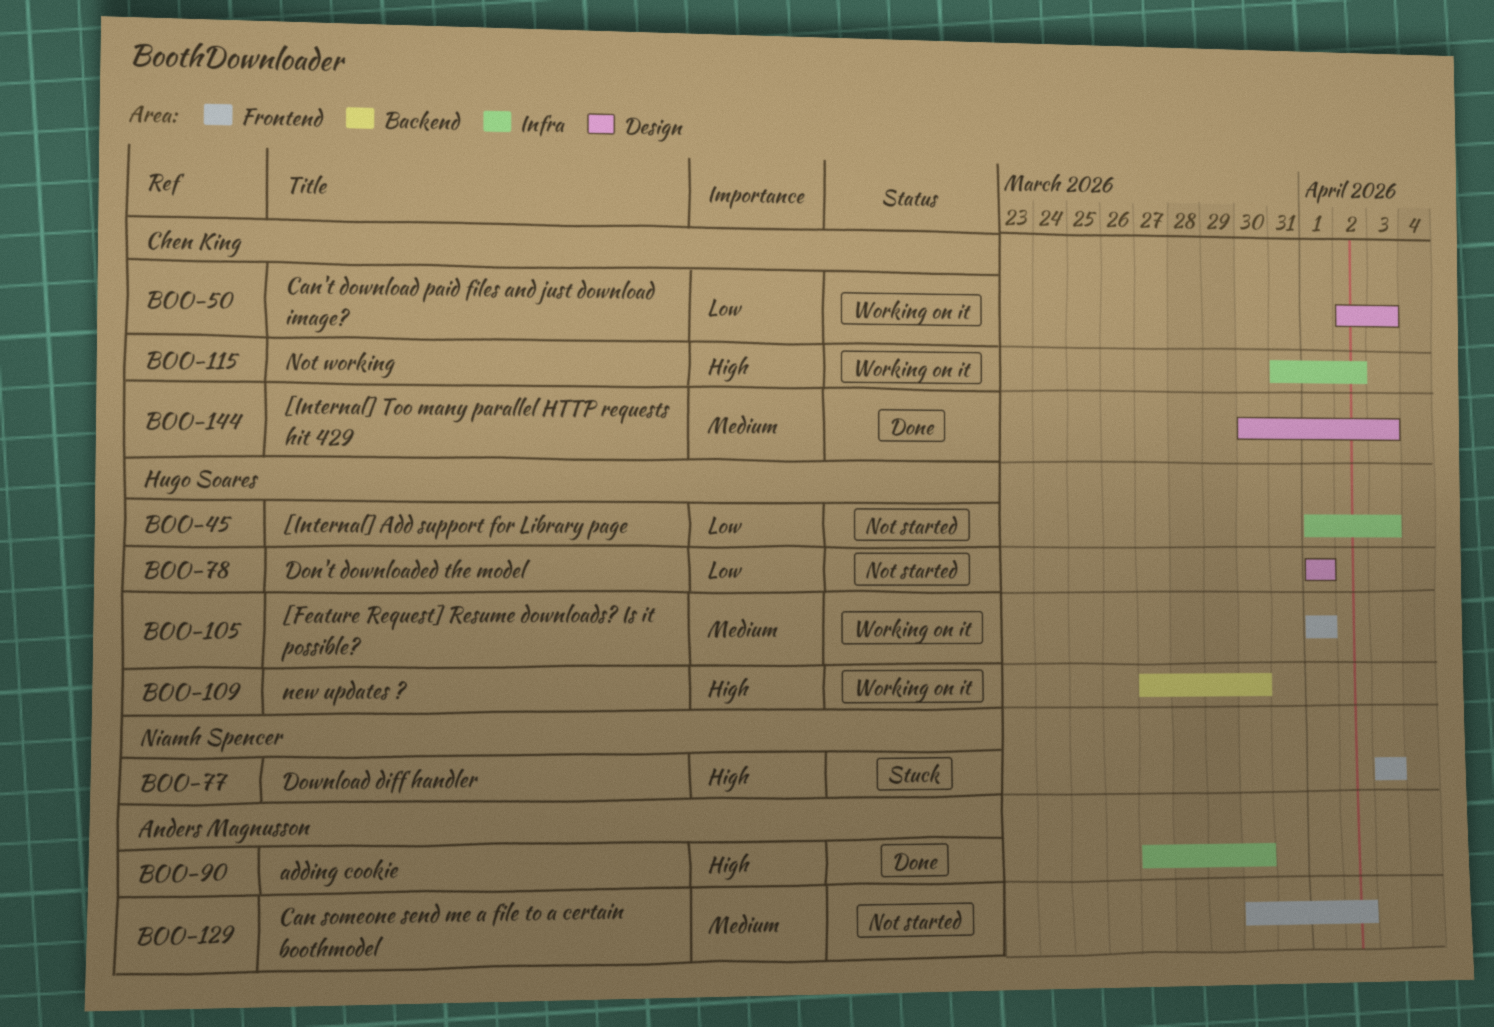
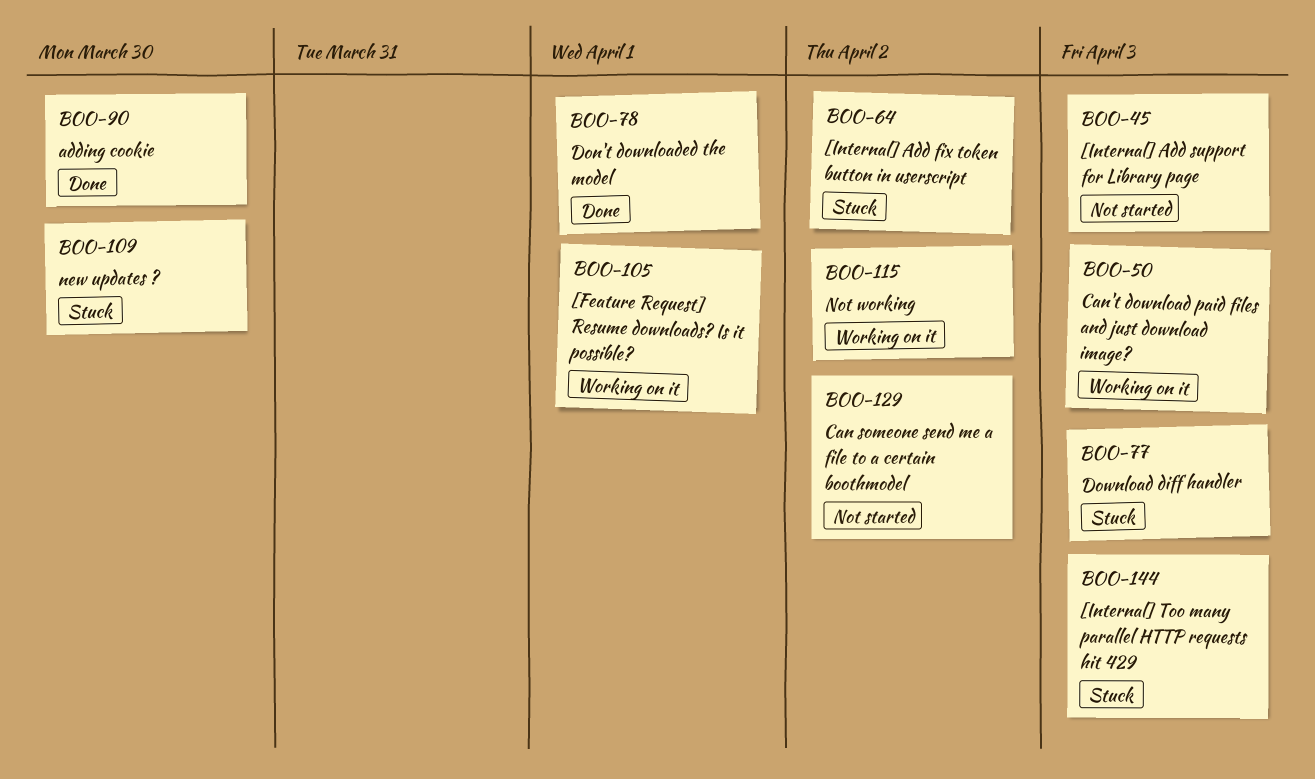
BOO-64: none -> present
BOO-78, status: Not started -> Done
BOO-109, status: Working on it -> Stuck
BOO-144, status: Done -> Stuck

